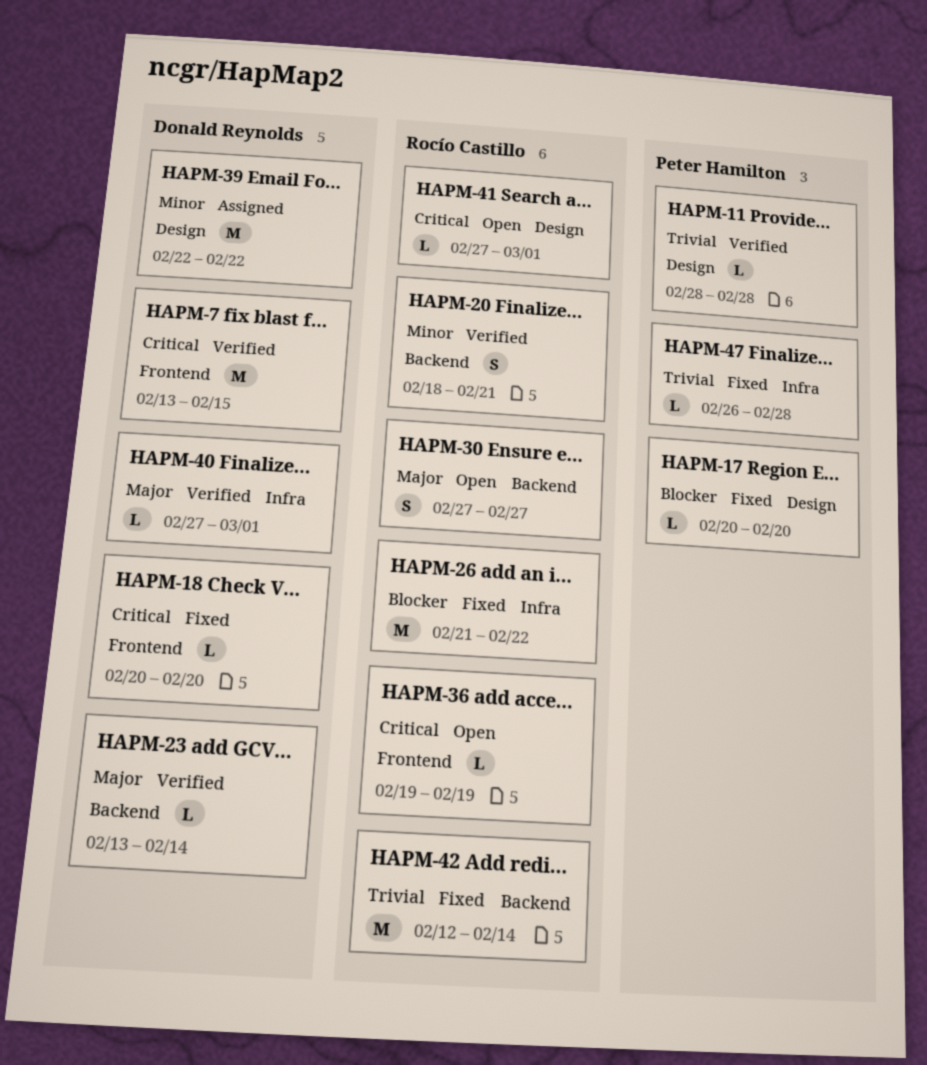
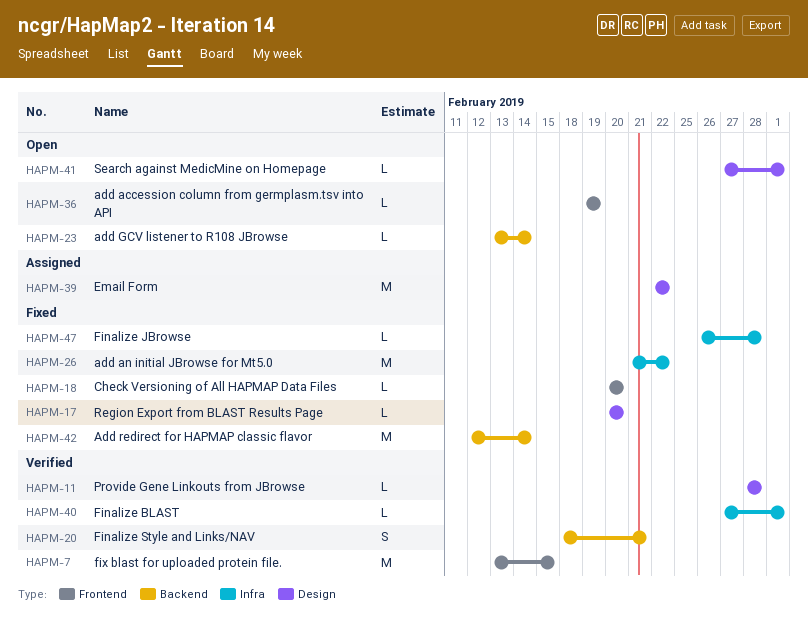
HAPM-23, status: Verified -> Open
HAPM-30: present -> none

